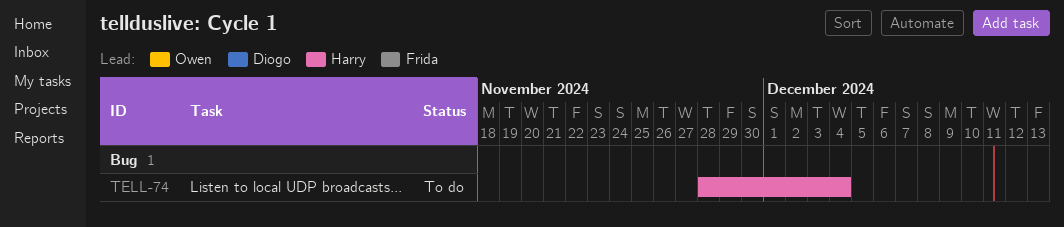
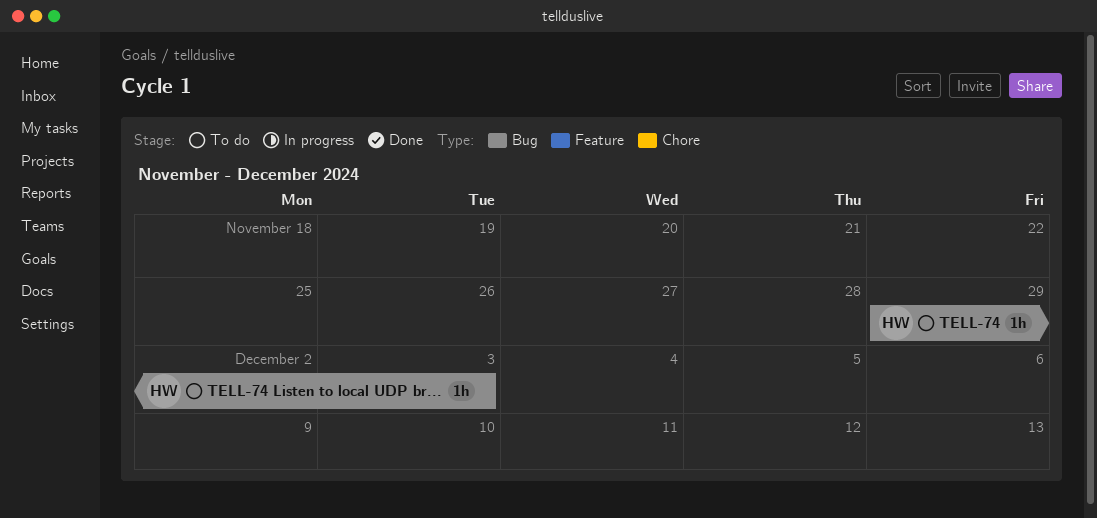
TELL-74, start: Nov 28 -> Nov 29
TELL-74, due: Dec 4 -> Dec 3

